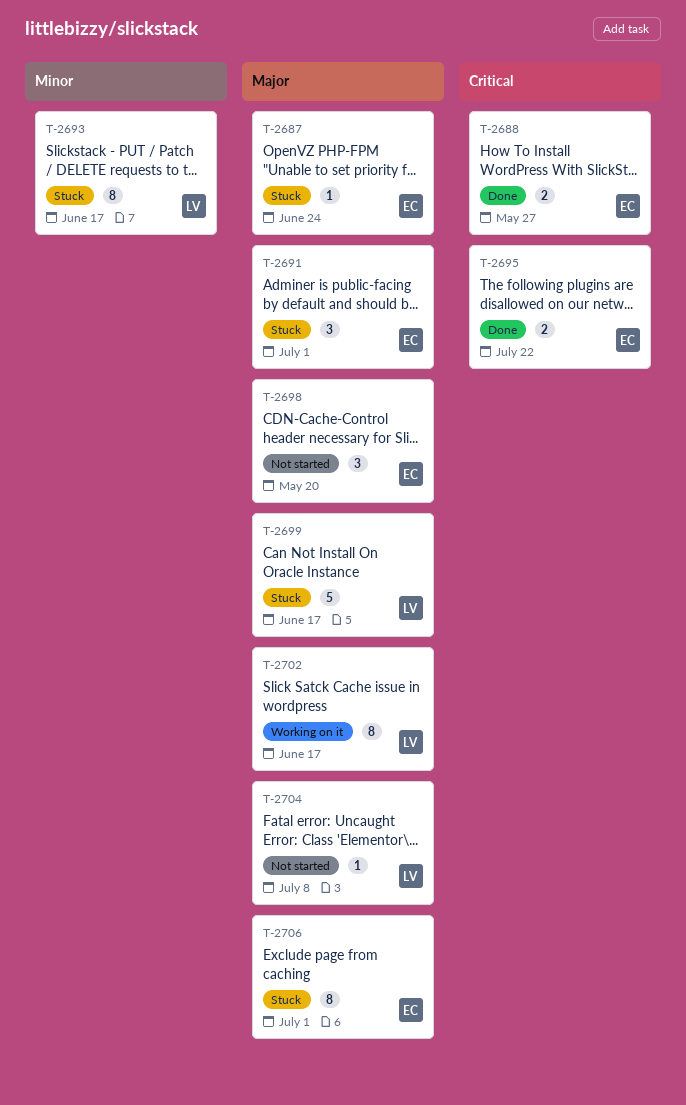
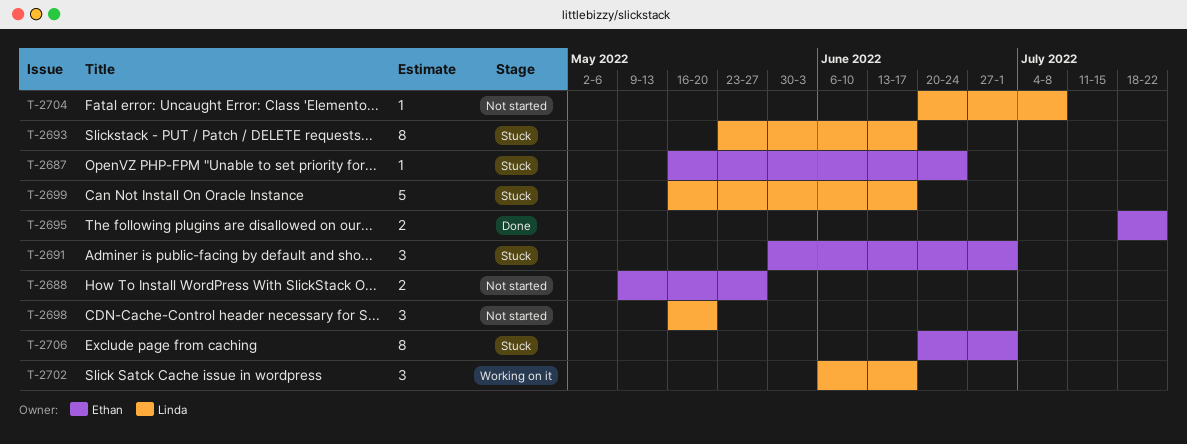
T-2688, status: Done -> Not started
T-2698, owner: Ethan -> Linda
T-2702, estimate: 8 -> 3

